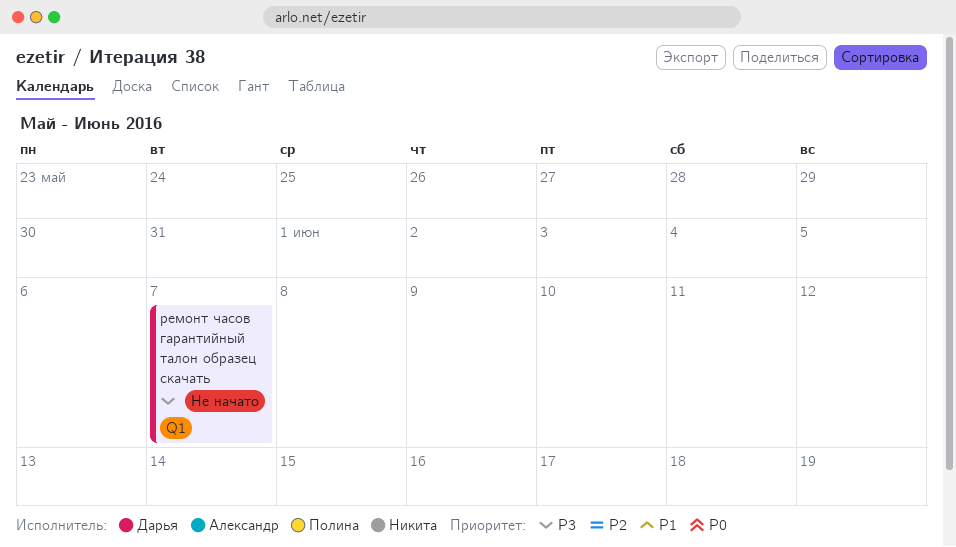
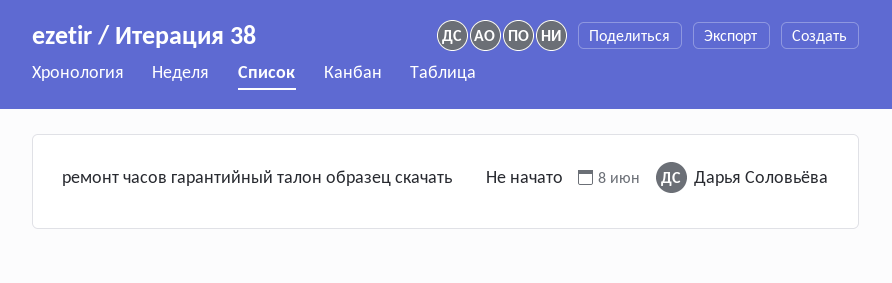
ремонт часов гарантийный талон образец скачать, due: Jun 7 -> Jun 8

